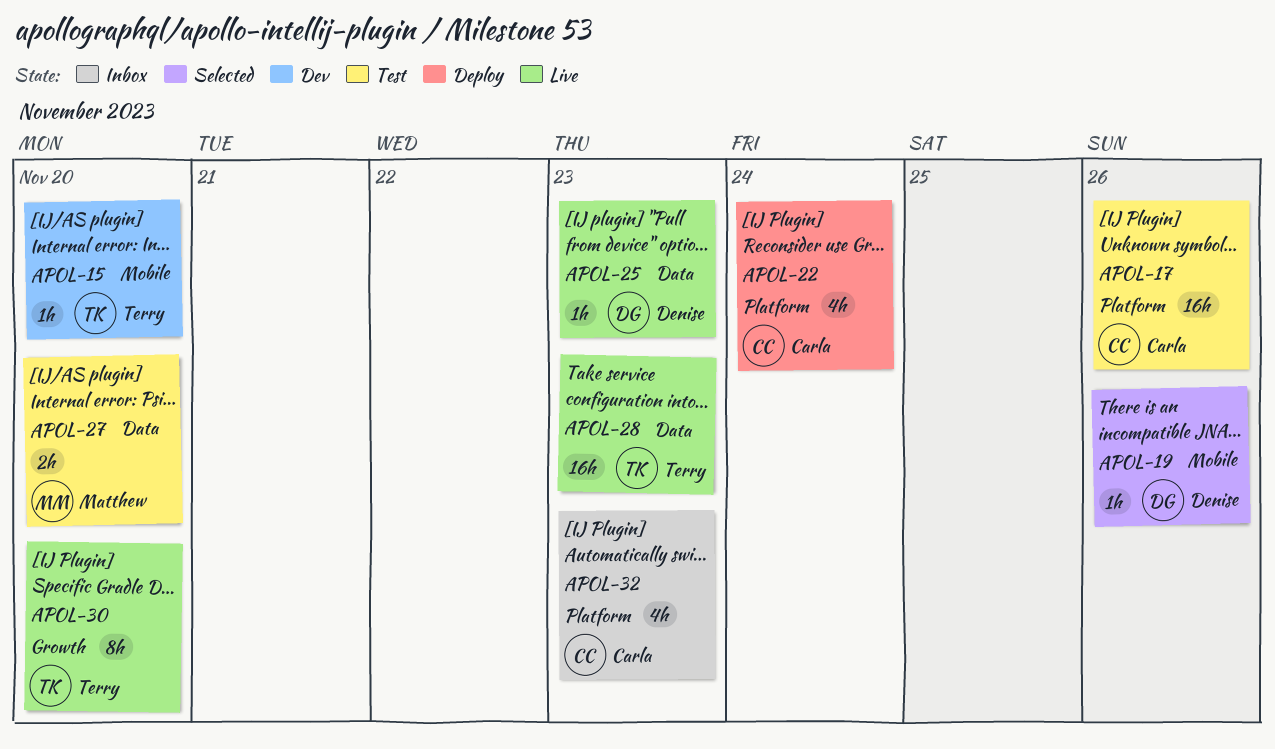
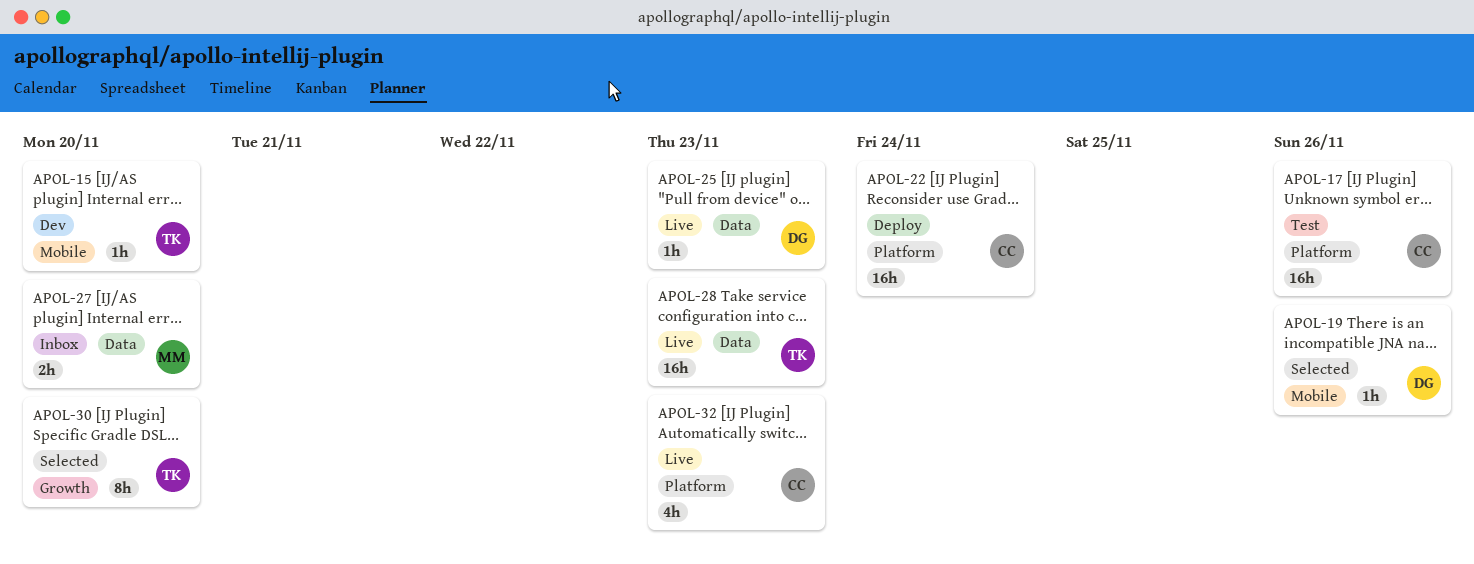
APOL-22, estimate: 4h -> 16h
APOL-27, status: Test -> Inbox
APOL-30, status: Live -> Selected
APOL-32, status: Inbox -> Live

